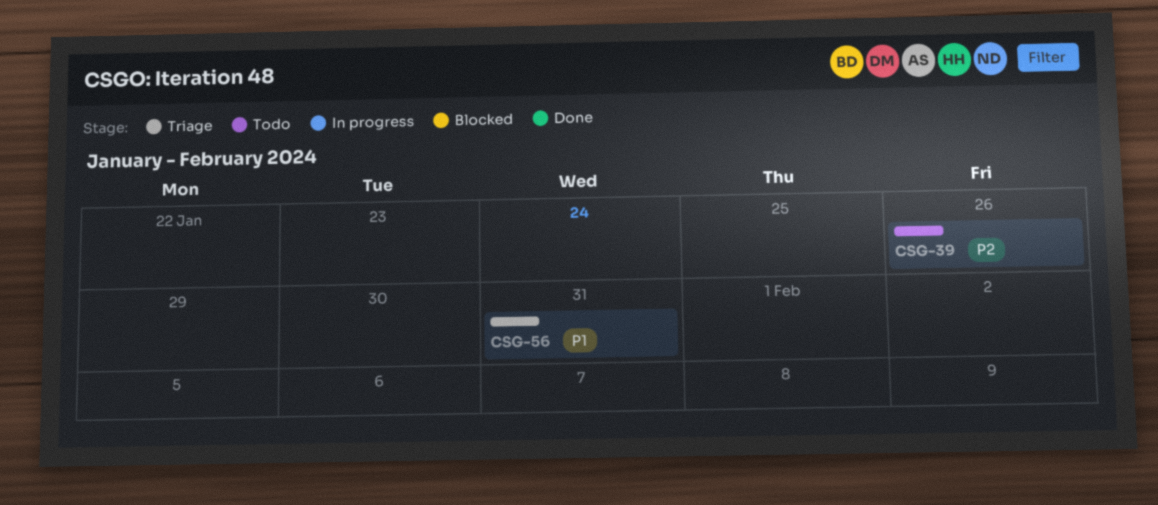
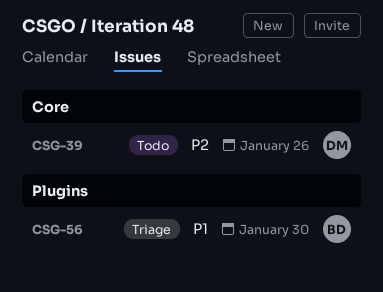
CSG-56, due: Jan 31 -> Jan 30

